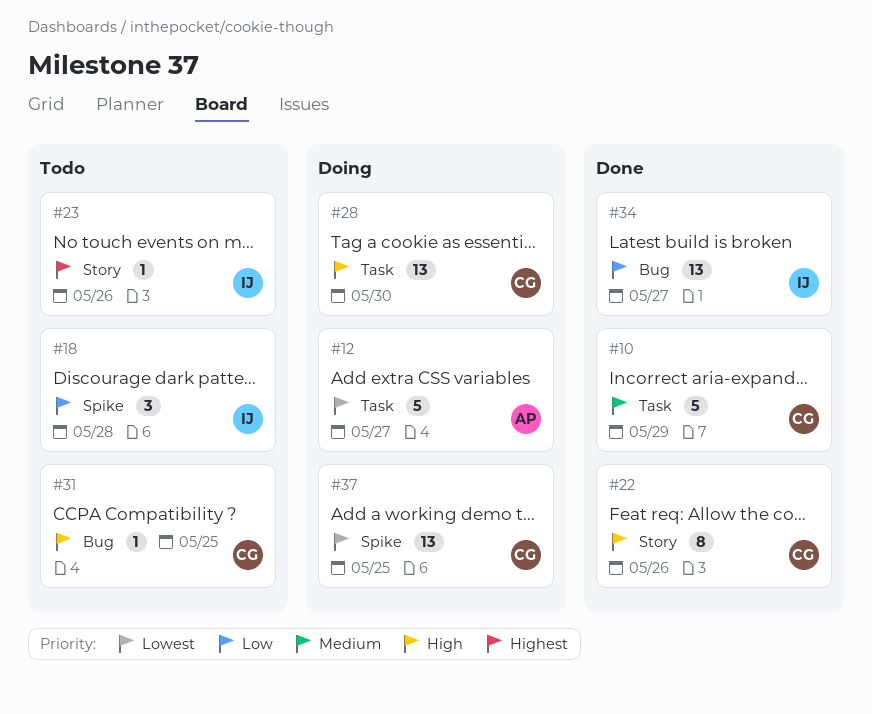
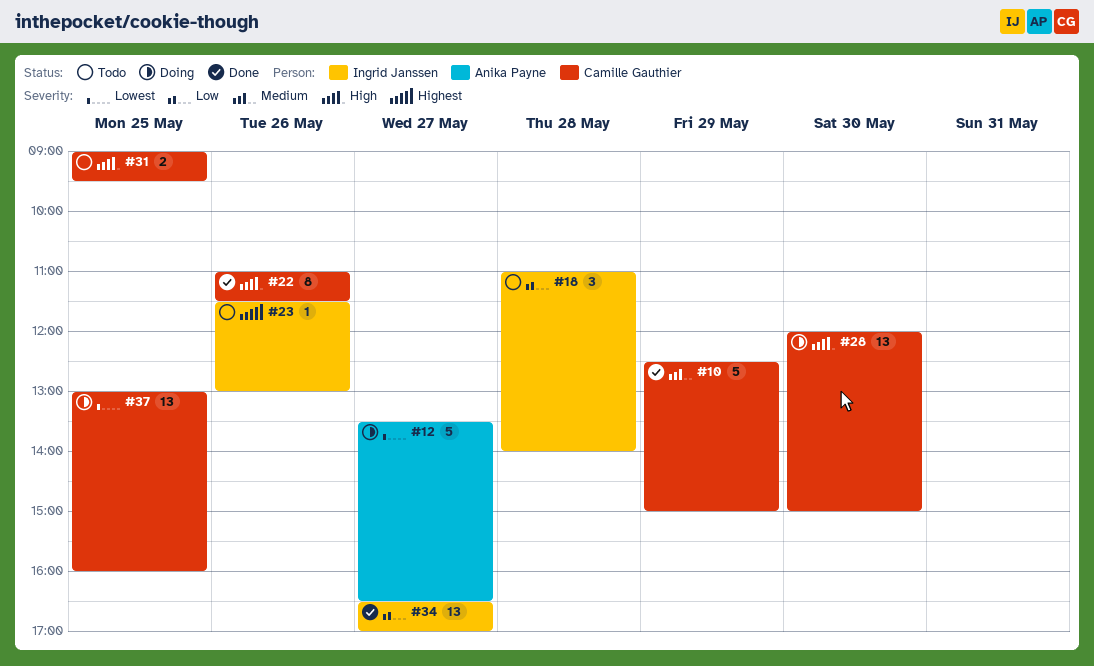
#31, estimate: 1 -> 2

